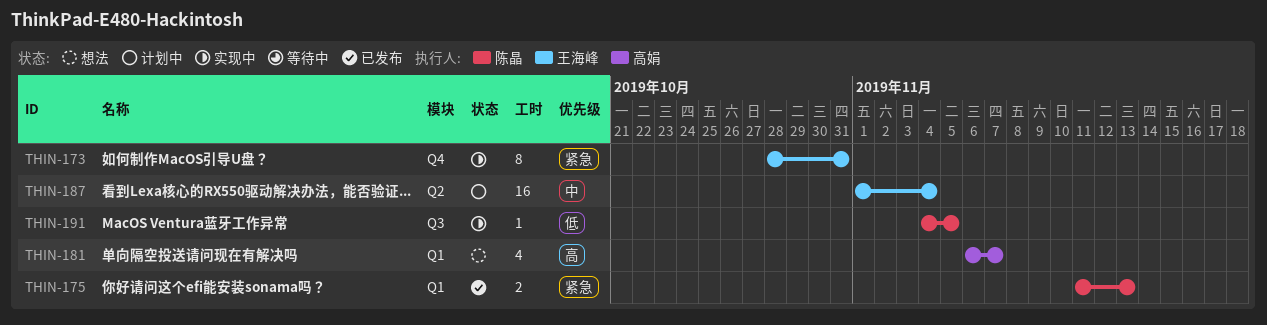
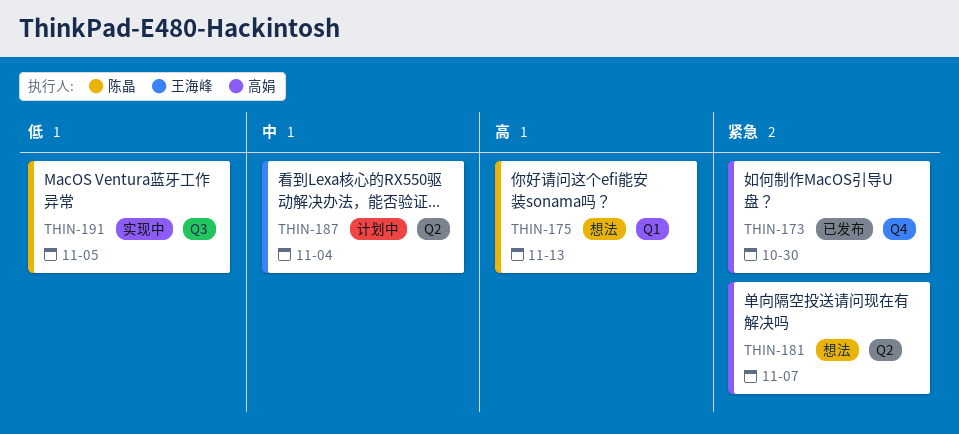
THIN-173, status: 实现中 -> 已发布
THIN-173, owner: 王海峰 -> 高娟
THIN-173, due: Oct 31 -> Oct 30
THIN-175, status: 已发布 -> 想法
THIN-175, priority: 紧急 -> 高
THIN-181, priority: 高 -> 紧急
THIN-181, label: Q1 -> Q2

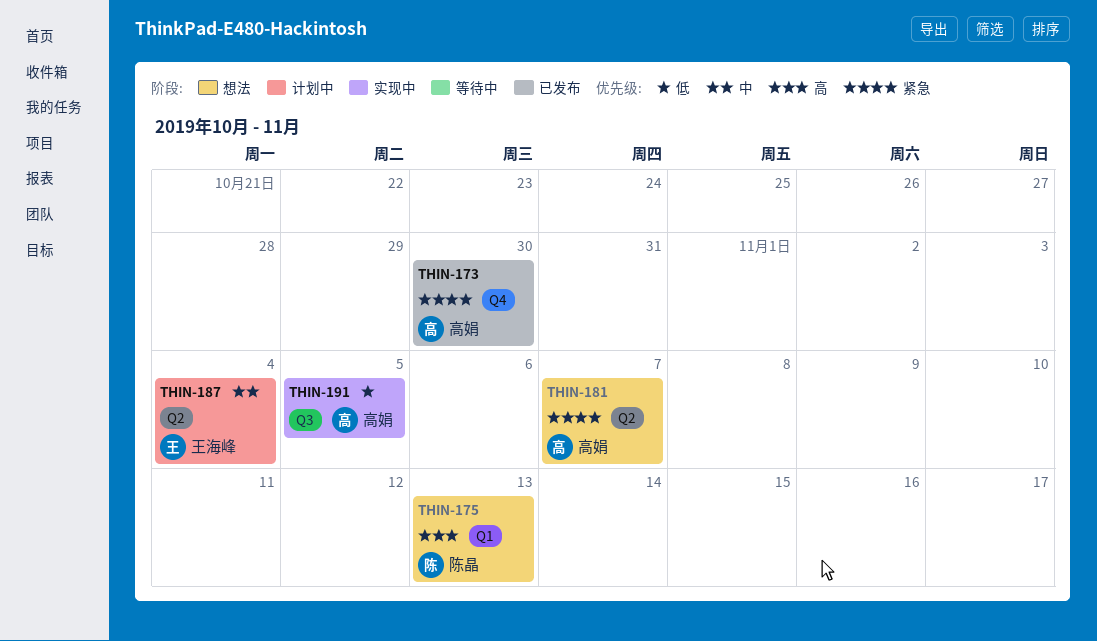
THIN-191, owner: 陈晶 -> 高娟

